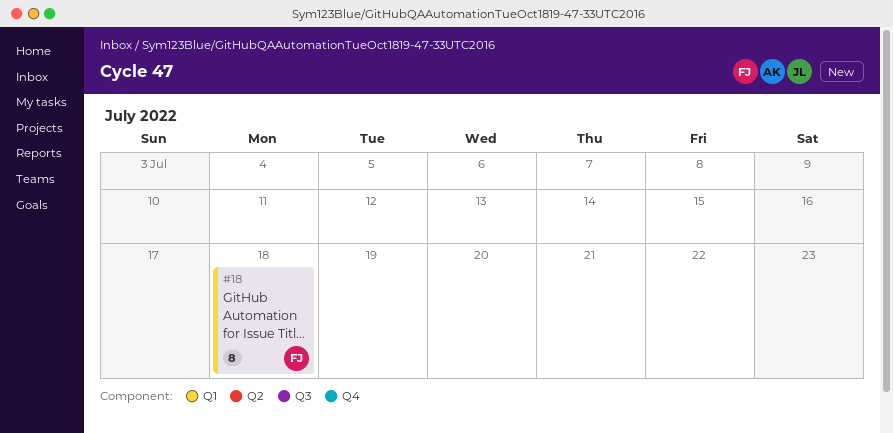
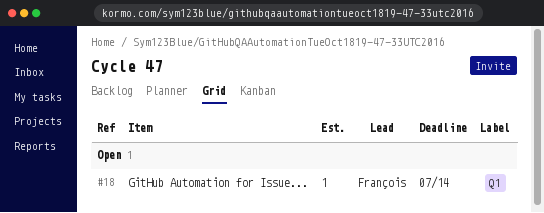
#18, estimate: 8 -> 1
#18, due: Jul 18 -> Jul 14

